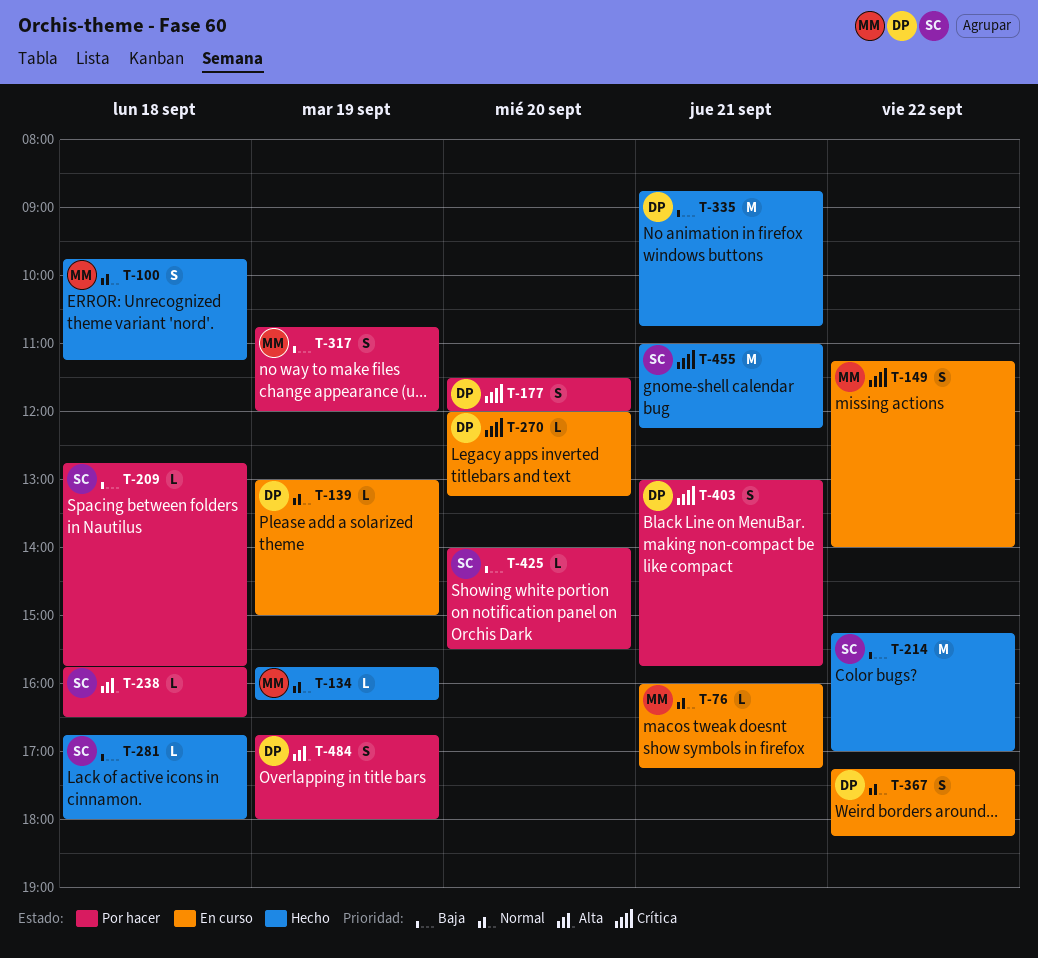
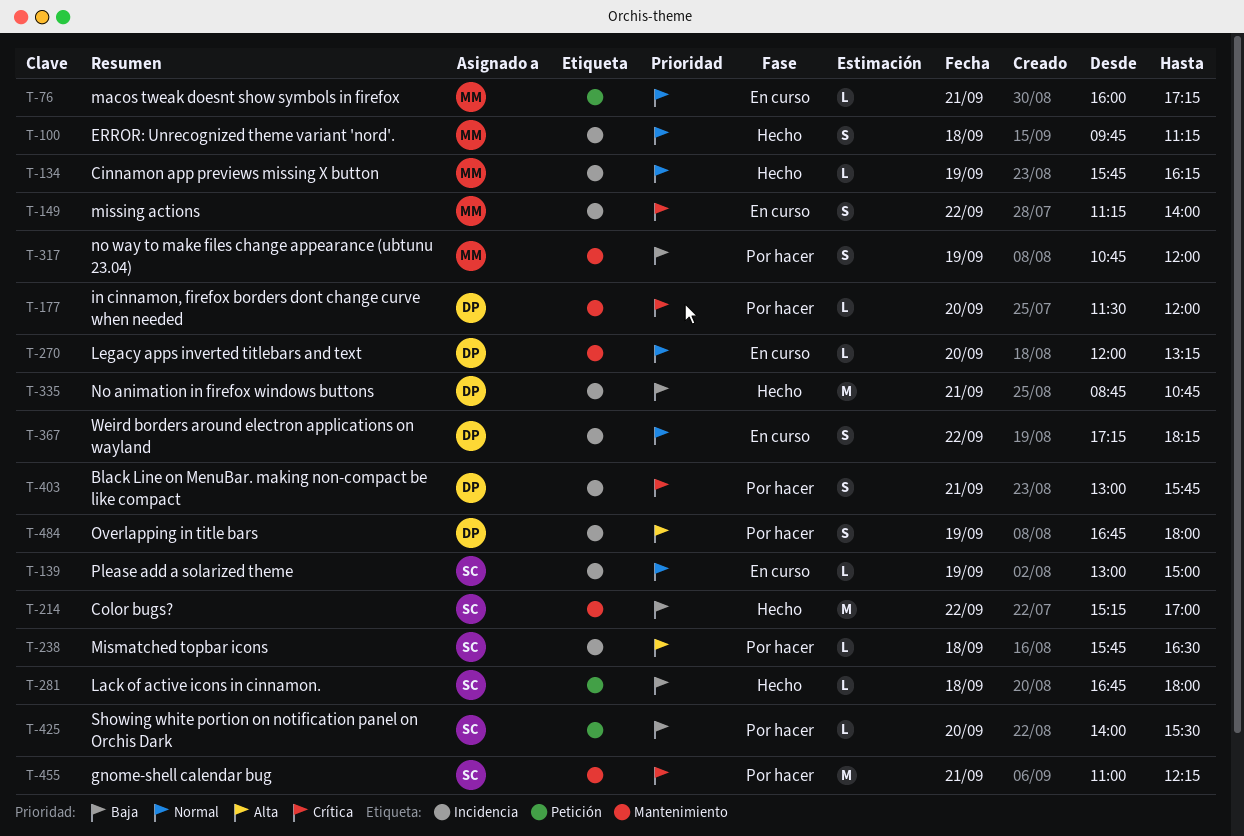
T-139, owner: DP -> SC
T-177, estimate: S -> L
T-209: present -> none
T-270, priority: Crítica -> Normal
T-455, status: Hecho -> Por hacer

